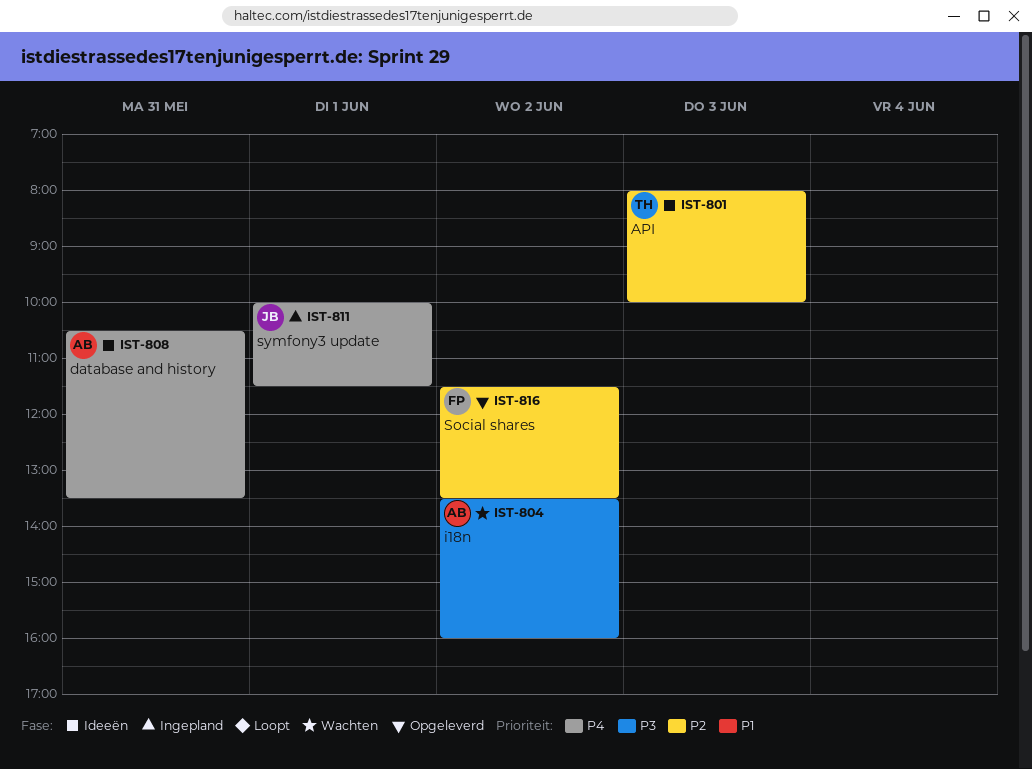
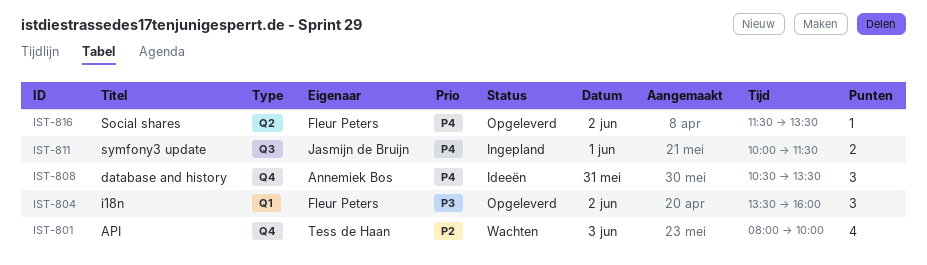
IST-801, status: Ideeën -> Wachten
IST-804, status: Wachten -> Opgeleverd
IST-804, owner: Annemiek Bos -> Fleur Peters
IST-816, priority: P2 -> P4

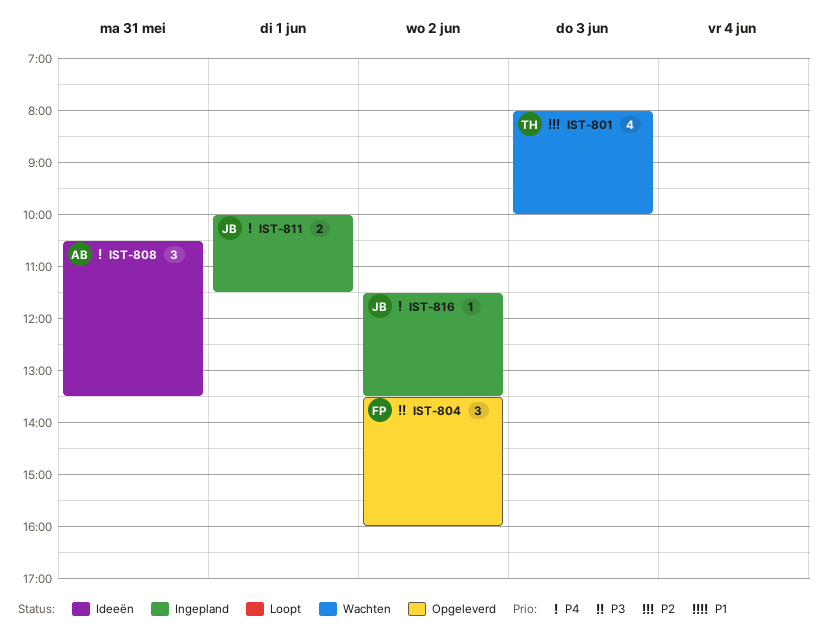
IST-816, status: Opgeleverd -> Ingepland
IST-816, owner: Fleur Peters -> Jasmijn de Bruijn

